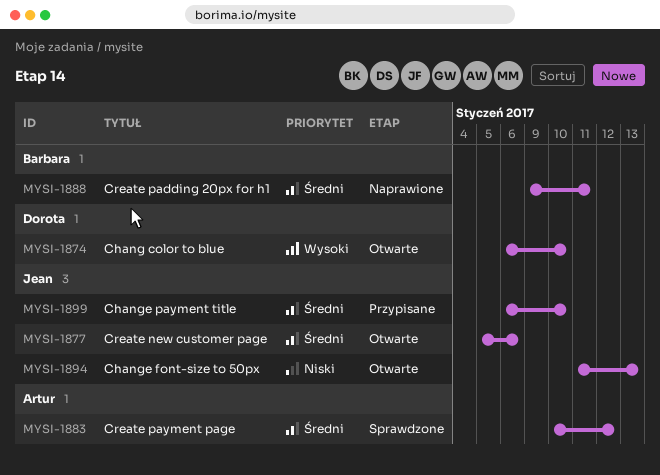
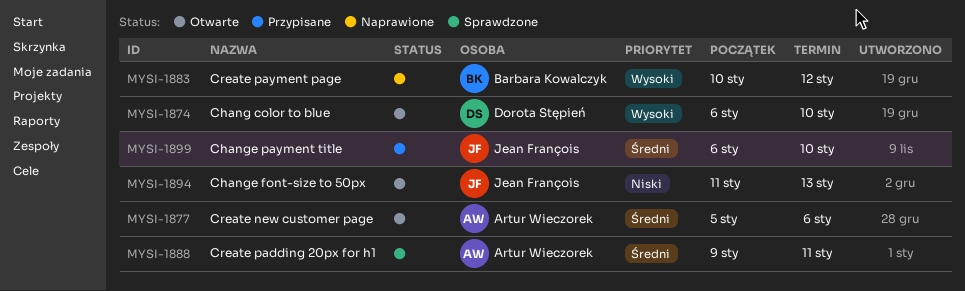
MYSI-1877, owner: Jean François -> Artur Wieczorek
MYSI-1883, status: Sprawdzone -> Naprawione
MYSI-1883, owner: Artur Wieczorek -> Barbara Kowalczyk
MYSI-1883, priority: Średni -> Wysoki
MYSI-1888, status: Naprawione -> Sprawdzone
MYSI-1888, owner: Barbara Kowalczyk -> Artur Wieczorek

